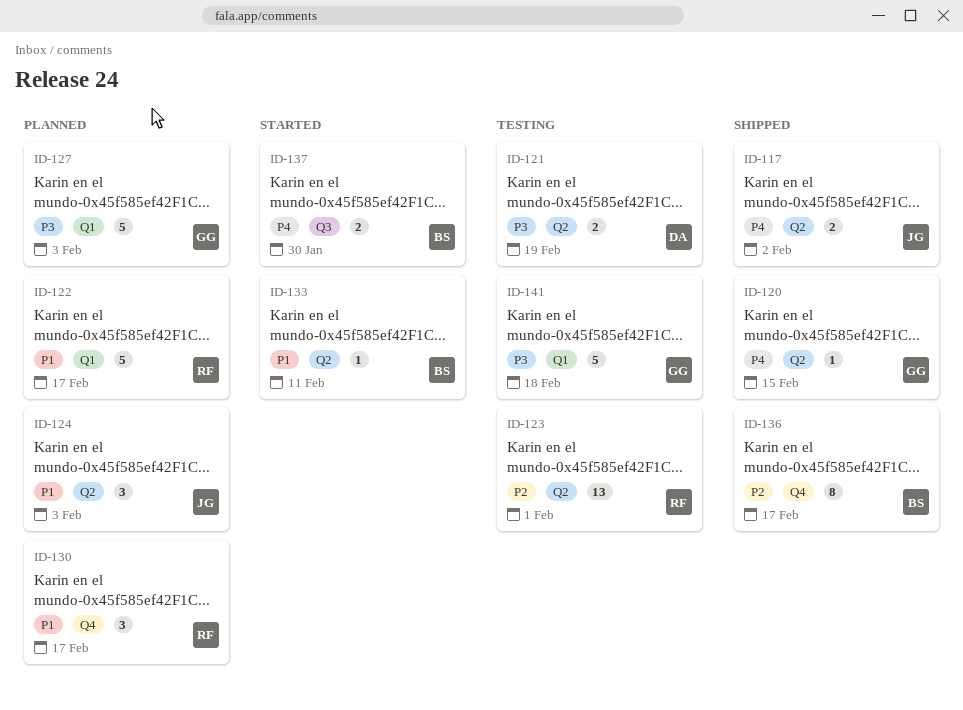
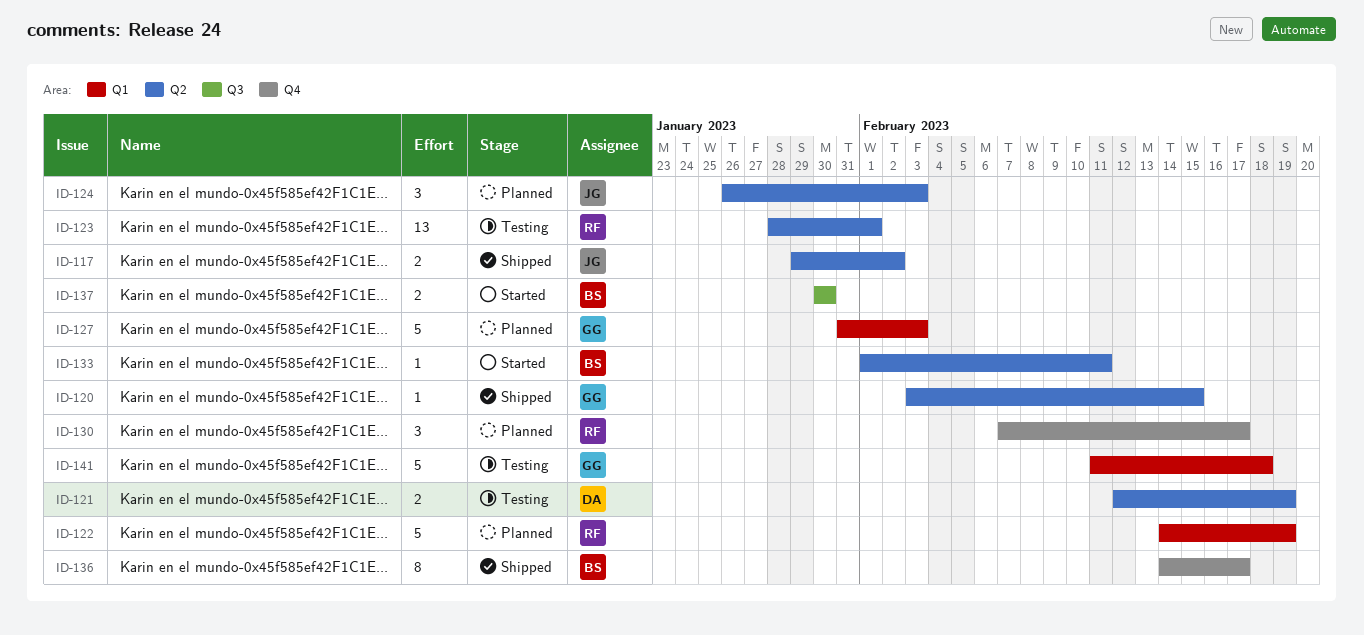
ID-122, due: Feb 17 -> Feb 19

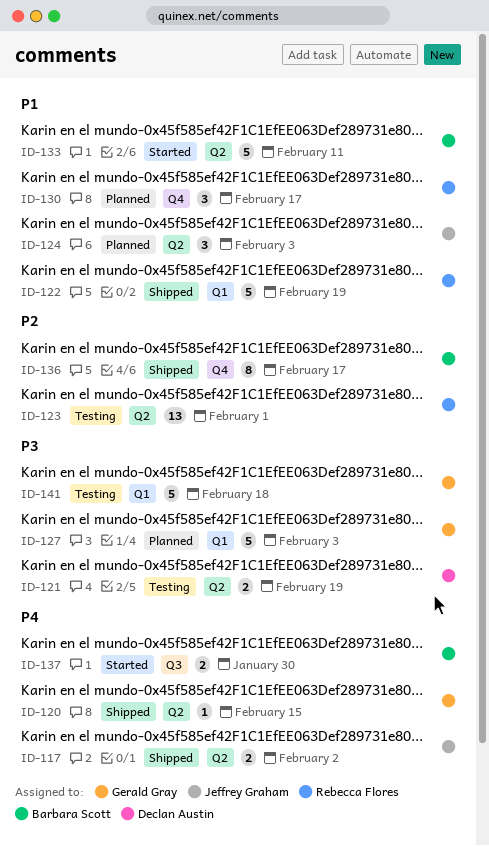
ID-122, status: Planned -> Shipped
ID-133, estimate: 1 -> 5

